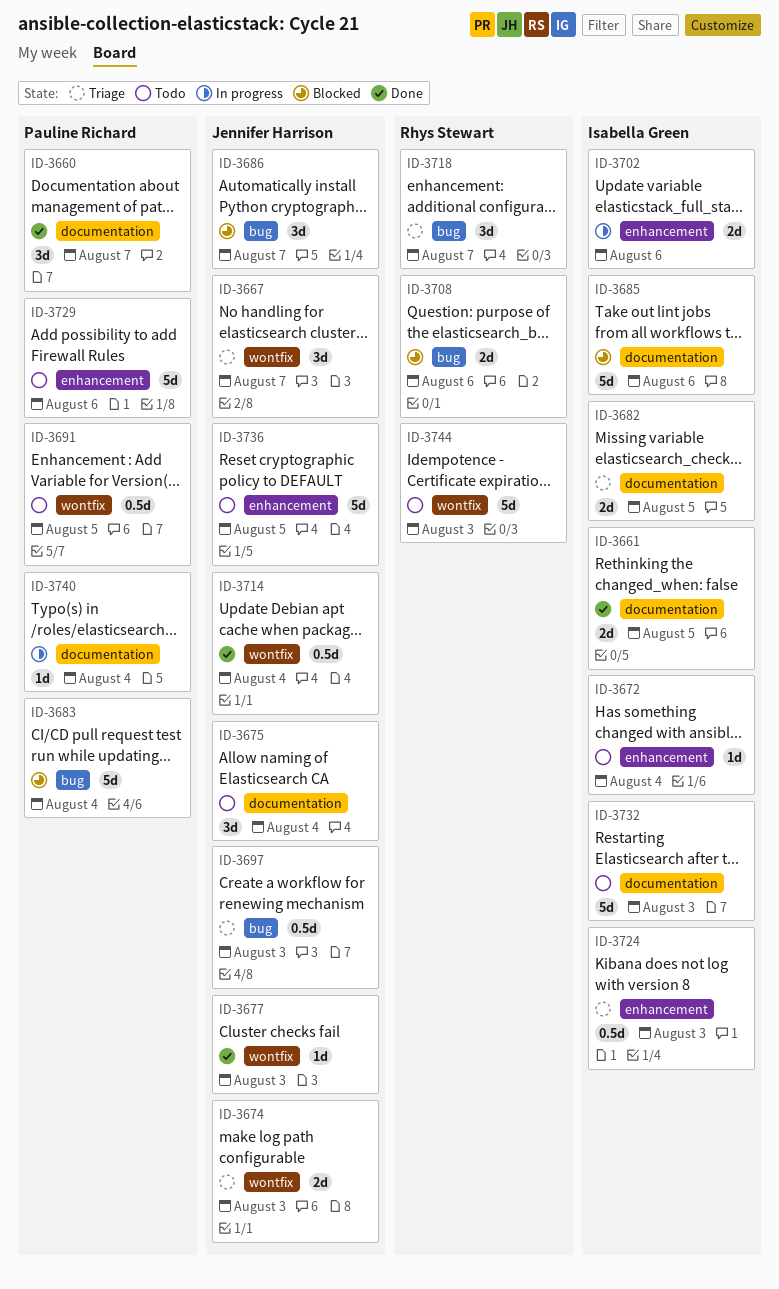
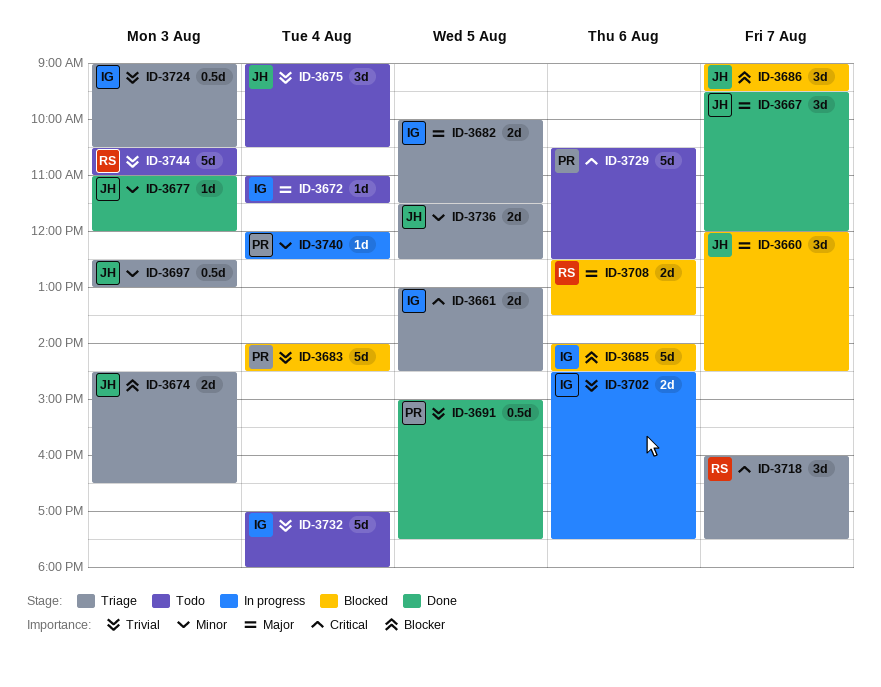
ID-3660, status: Done -> Blocked
ID-3660, owner: Pauline Richard -> Jennifer Harrison
ID-3661, status: Done -> Triage
ID-3667, status: Triage -> Done
ID-3691, status: Todo -> Done
ID-3714: present -> none
ID-3732, day: Aug 3 -> Aug 4
ID-3736, status: Todo -> Triage
ID-3736, estimate: 5d -> 2d

